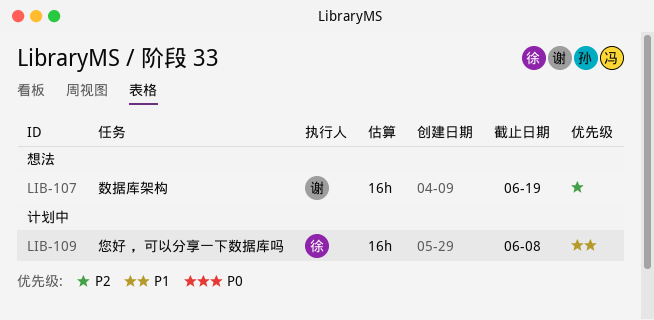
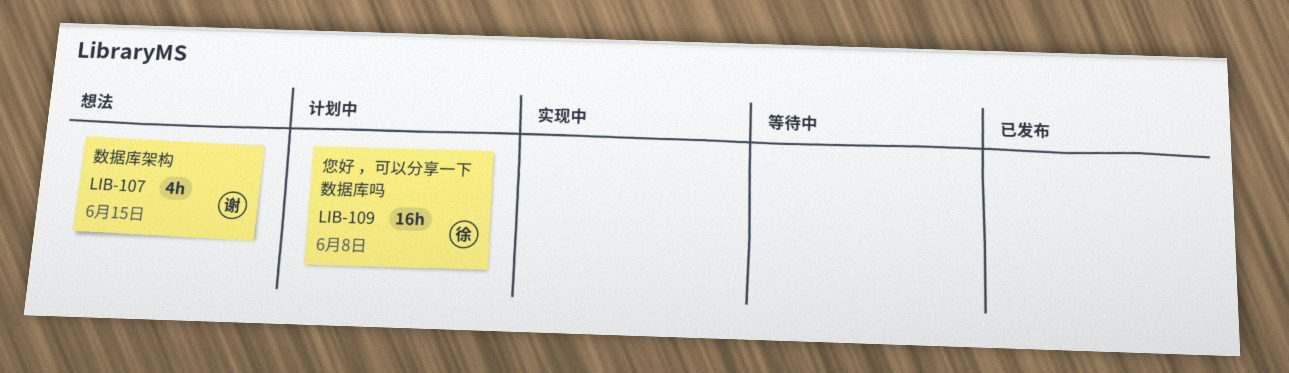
LIB-107, estimate: 16h -> 4h
LIB-107, due: Jun 19 -> Jun 15

